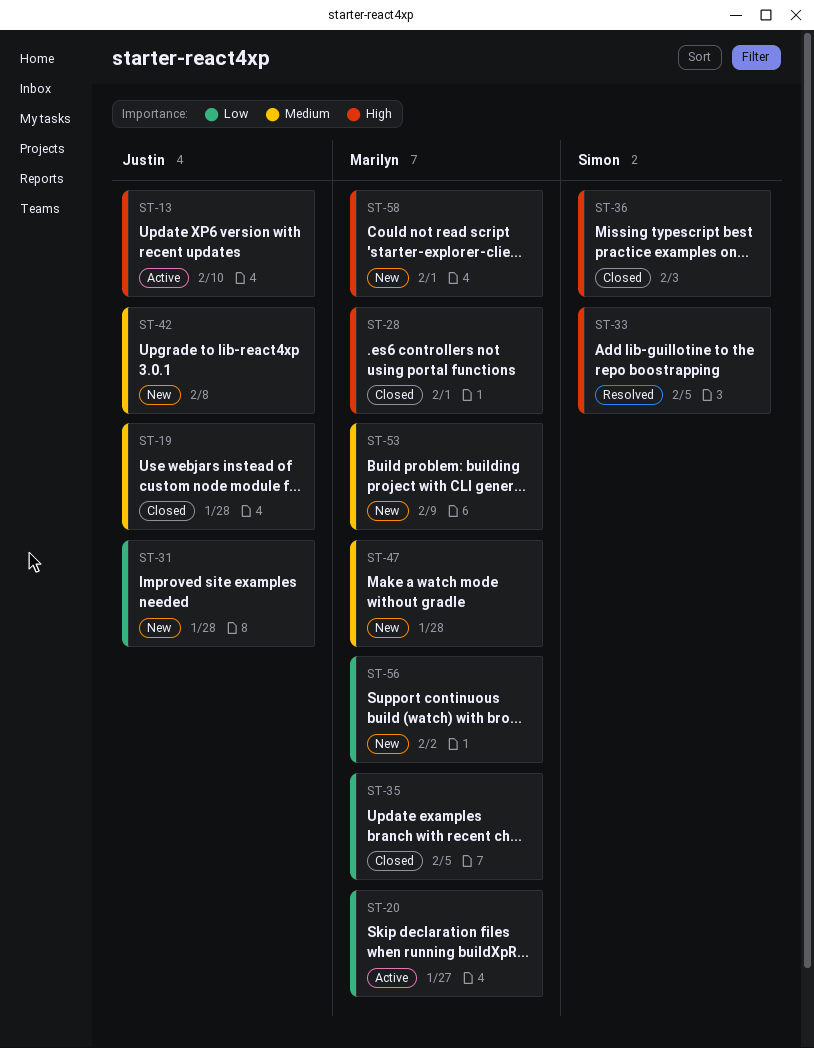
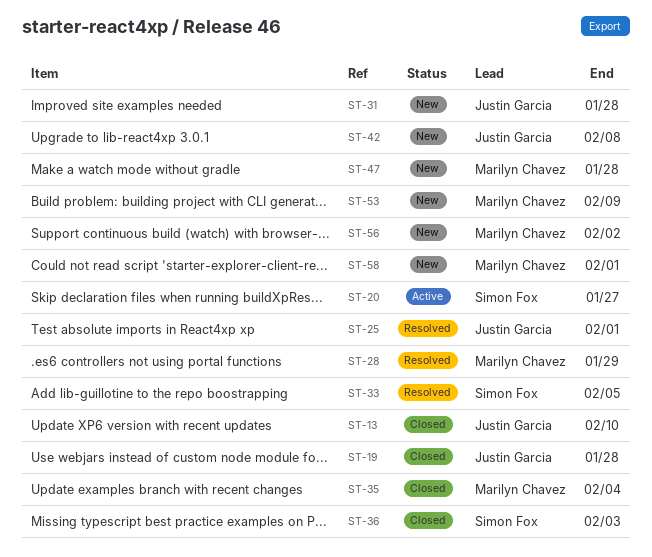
ST-13, status: Active -> Closed
ST-20, owner: Marilyn Chavez -> Simon Fox
ST-25: none -> present
ST-28, status: Closed -> Resolved
ST-28, due: Feb 1 -> Jan 29
ST-35, due: Feb 5 -> Feb 4

